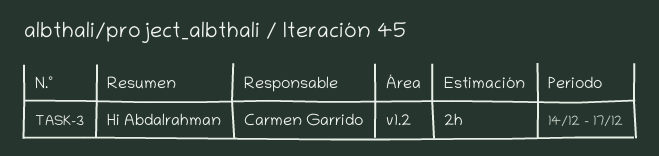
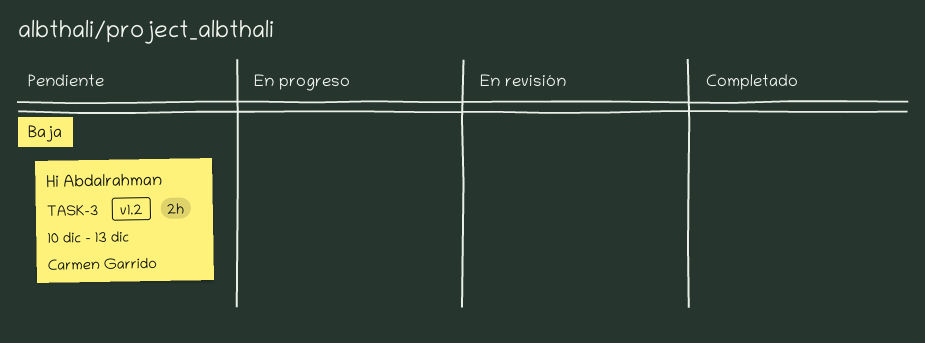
TASK-3, start: Dec 14 -> Dec 10
TASK-3, due: Dec 17 -> Dec 13

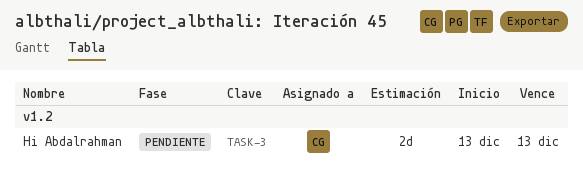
TASK-3, estimate: 2h -> 2d
TASK-3, start: Dec 10 -> Dec 13

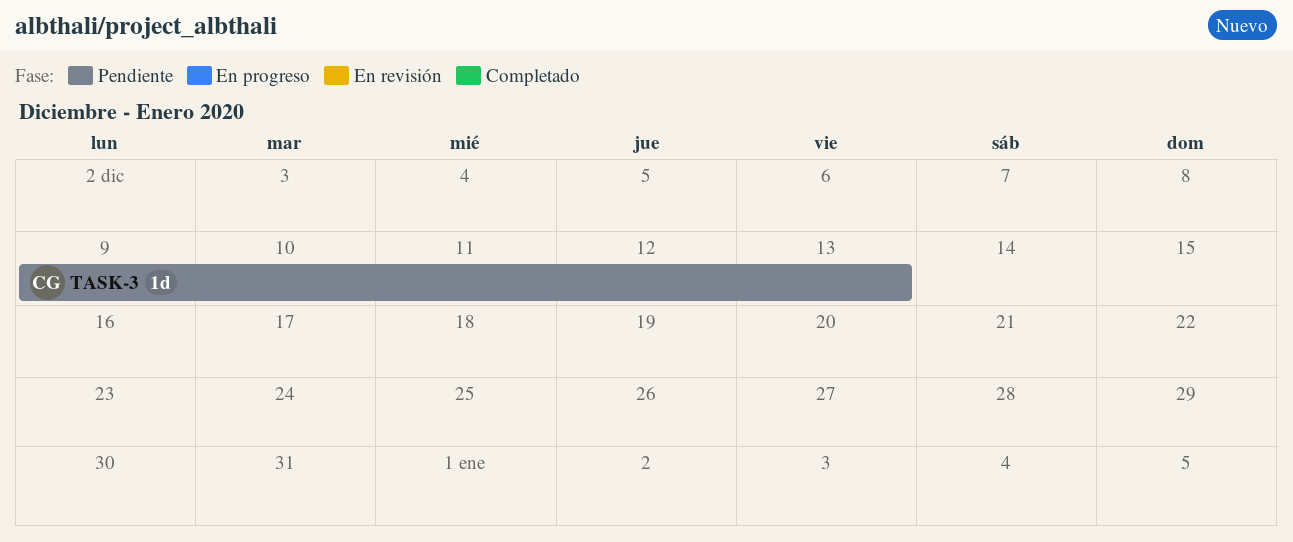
TASK-3, estimate: 2d -> 1d
TASK-3, start: Dec 13 -> Dec 9

